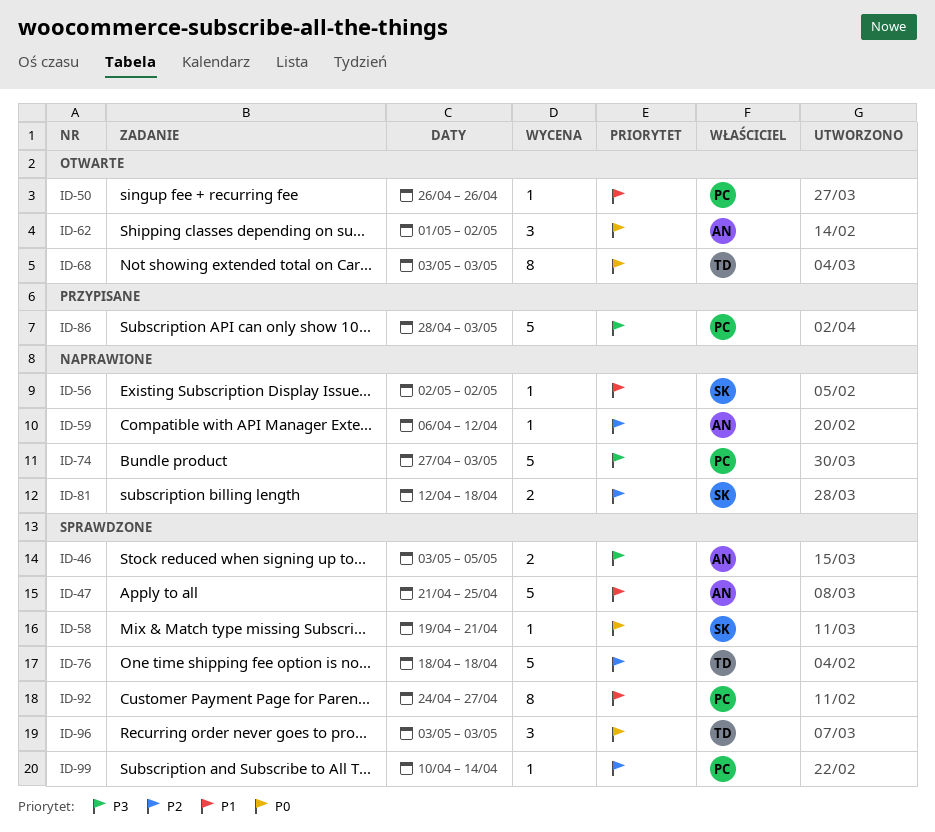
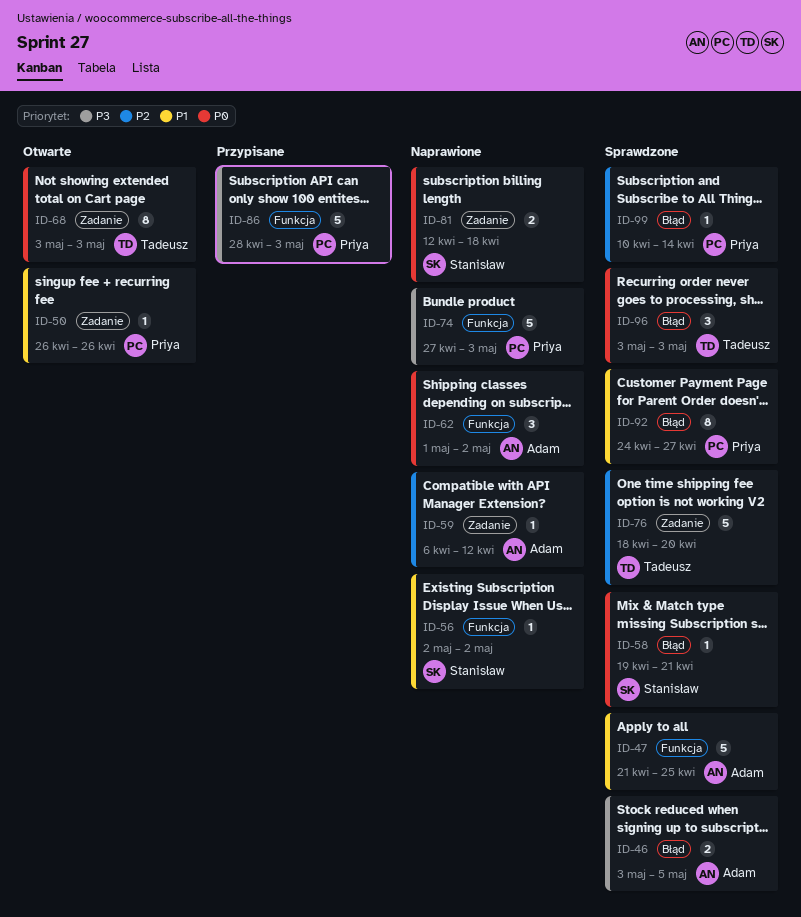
ID-62, status: Otwarte -> Naprawione
ID-76, due: Apr 18 -> Apr 20
ID-81, priority: P2 -> P0

